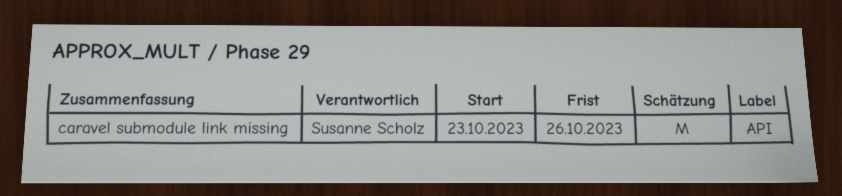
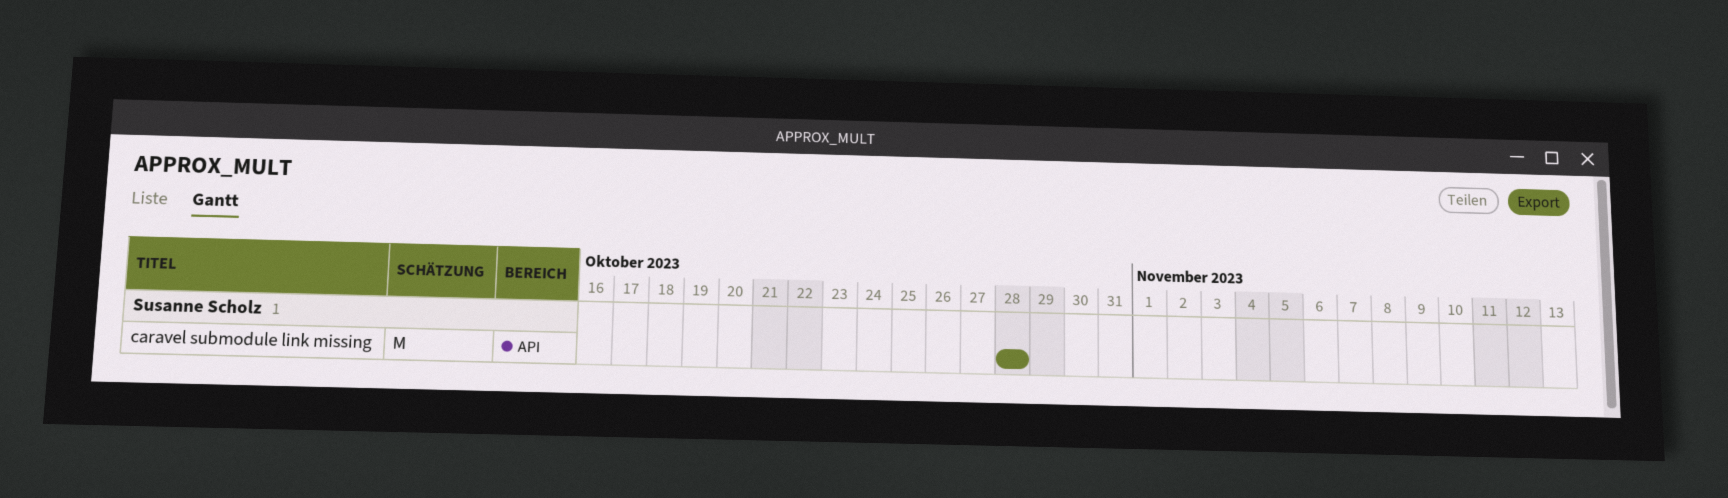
caravel submodule link missing, start: Oct 23 -> Oct 28
caravel submodule link missing, due: Oct 26 -> Oct 28

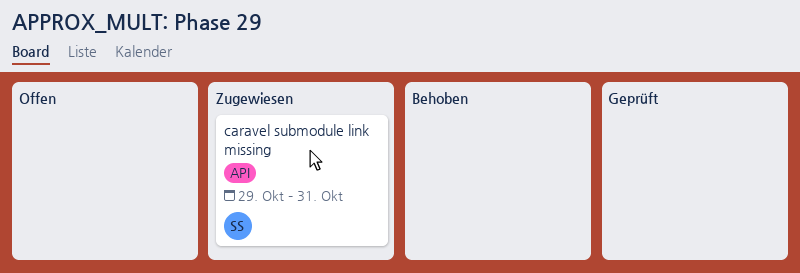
caravel submodule link missing, start: Oct 28 -> Oct 29
caravel submodule link missing, due: Oct 28 -> Oct 31

